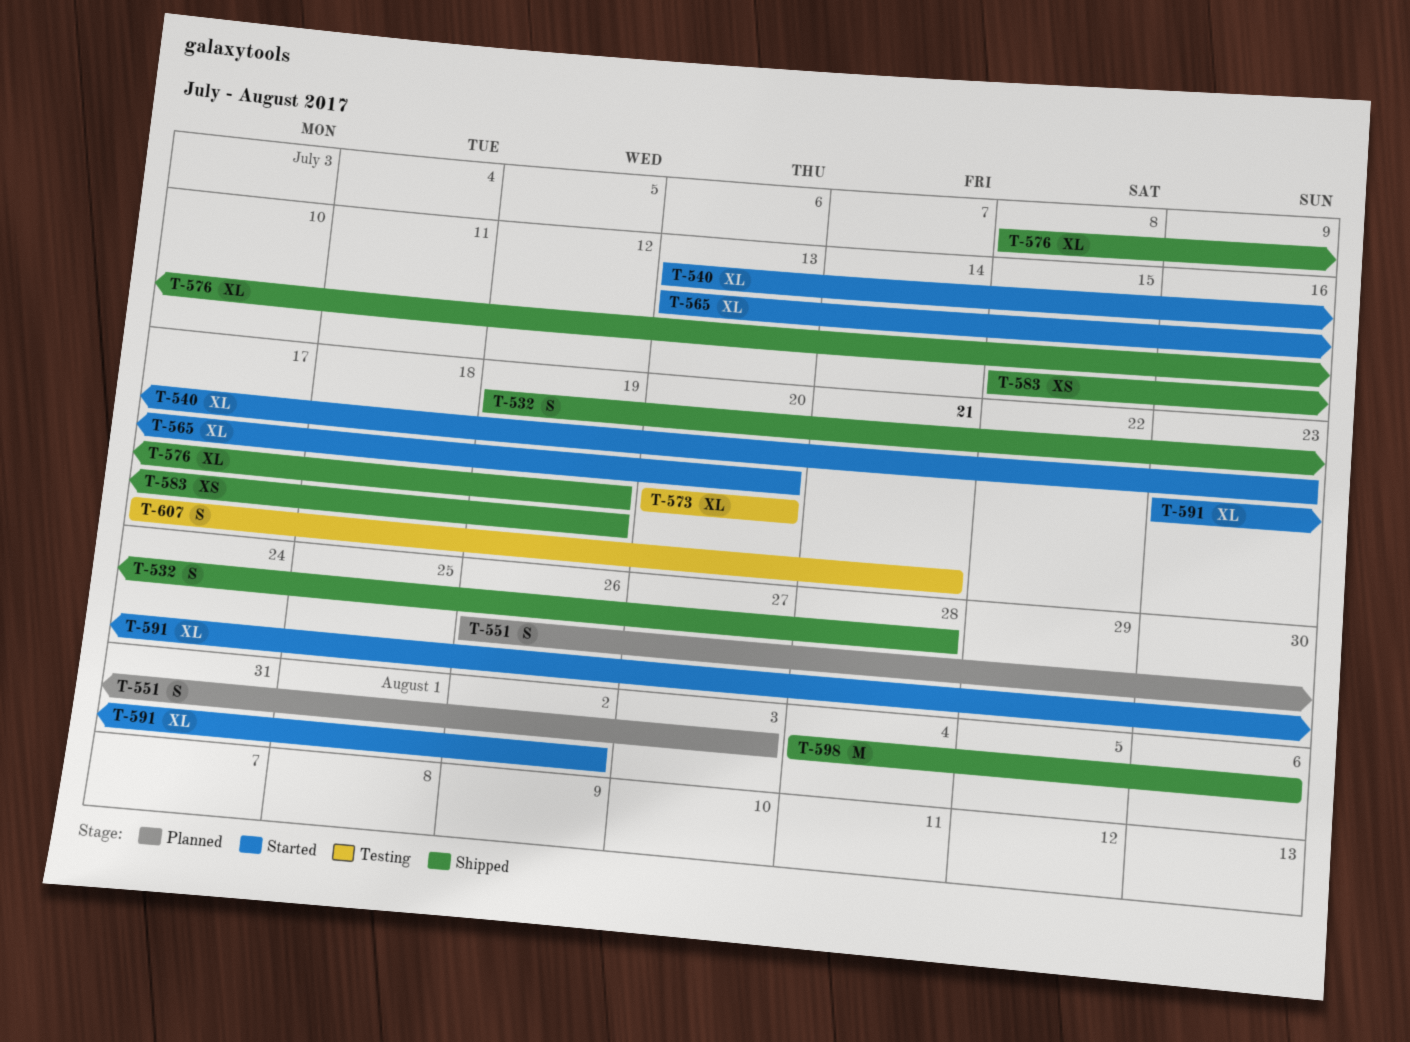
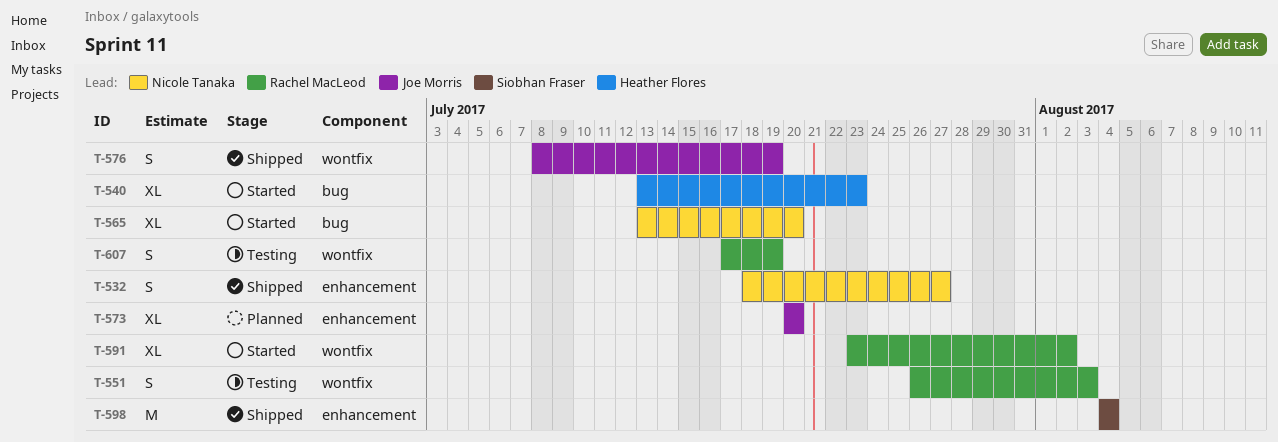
T-532, start: Jul 19 -> Jul 18
T-532, due: Jul 28 -> Jul 27
T-551, status: Planned -> Testing
T-573, status: Testing -> Planned
T-576, estimate: XL -> S
T-583: present -> none
T-598, due: Aug 6 -> Aug 4
T-607, due: Jul 21 -> Jul 19

